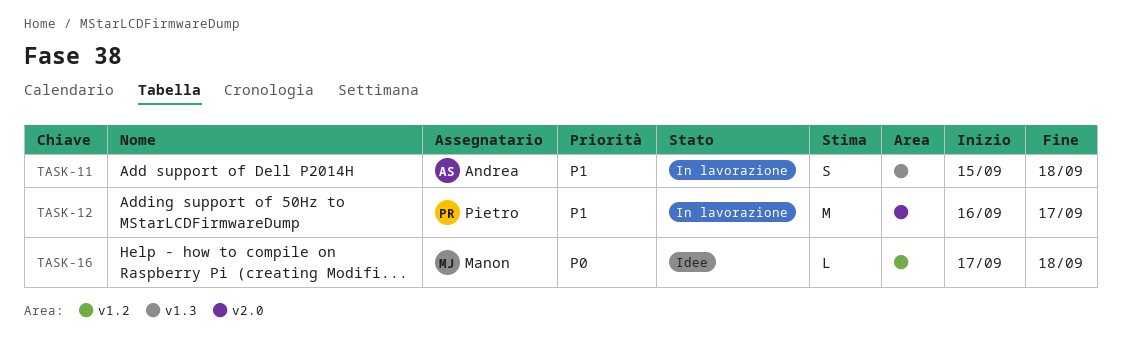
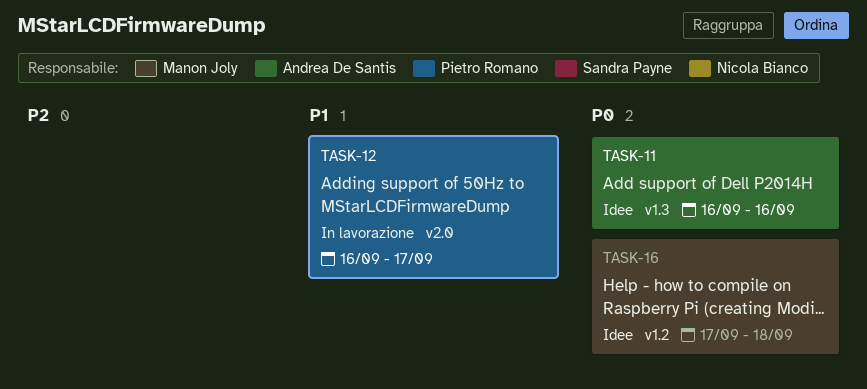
TASK-11, status: In lavorazione -> Idee
TASK-11, priority: P1 -> P0
TASK-11, start: Sep 15 -> Sep 16
TASK-11, due: Sep 18 -> Sep 16

